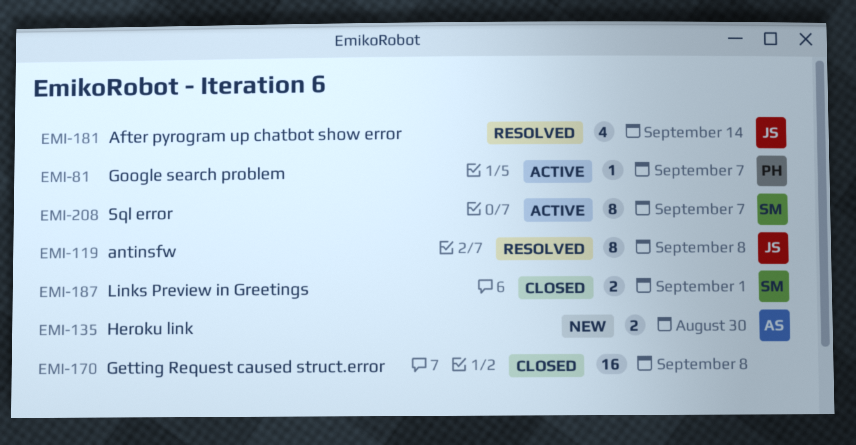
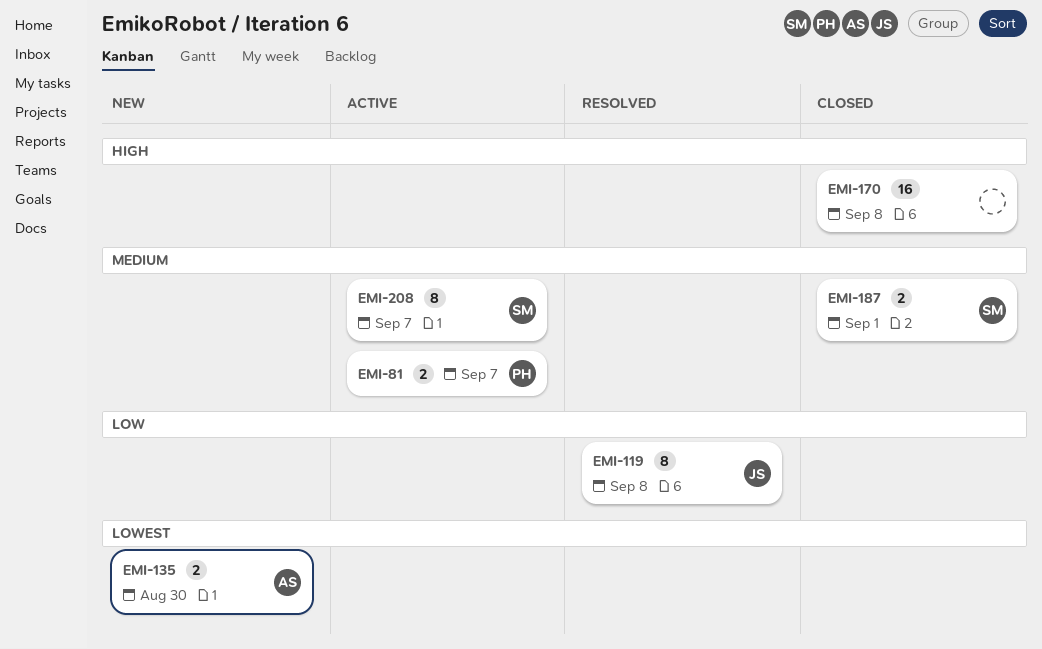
EMI-81, estimate: 1 -> 2
EMI-181: present -> none

